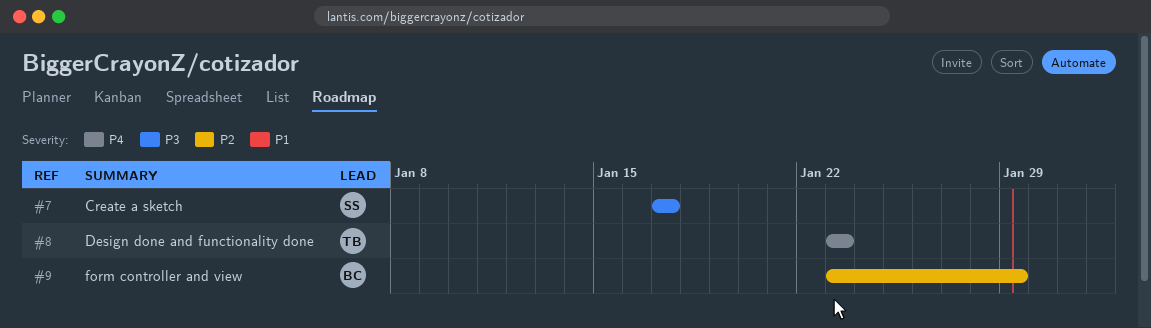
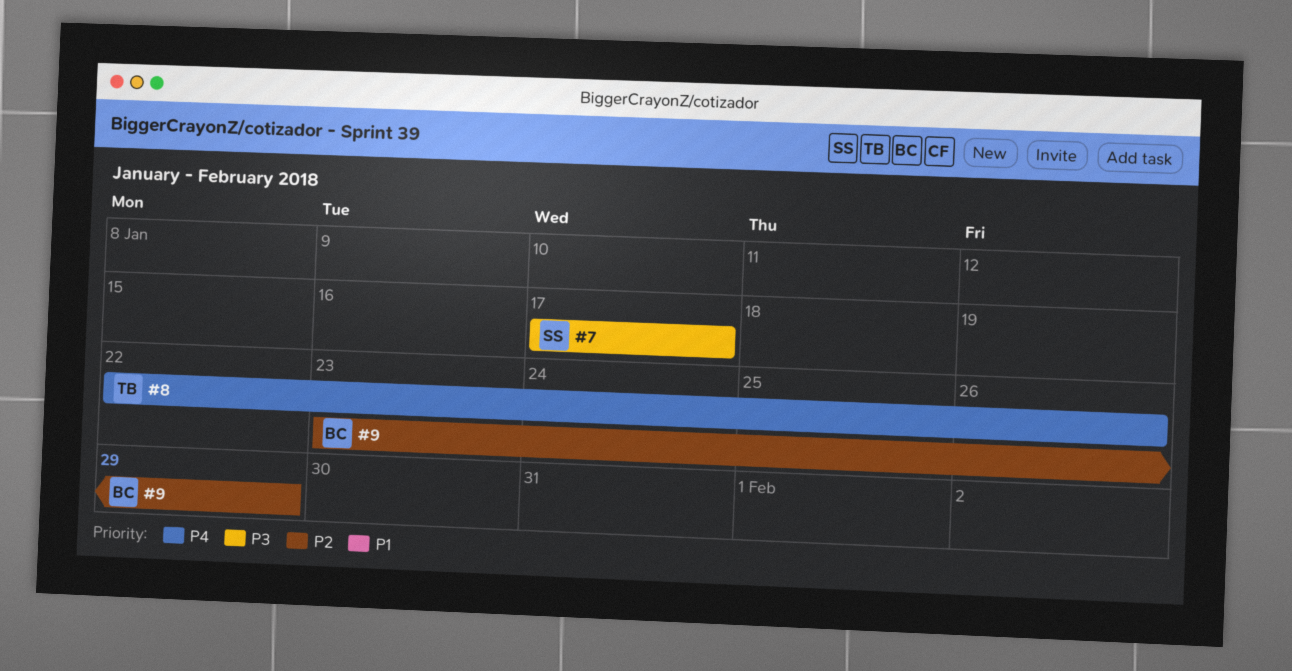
#8, start: Jan 23 -> Jan 22
#8, due: Jan 23 -> Jan 26

